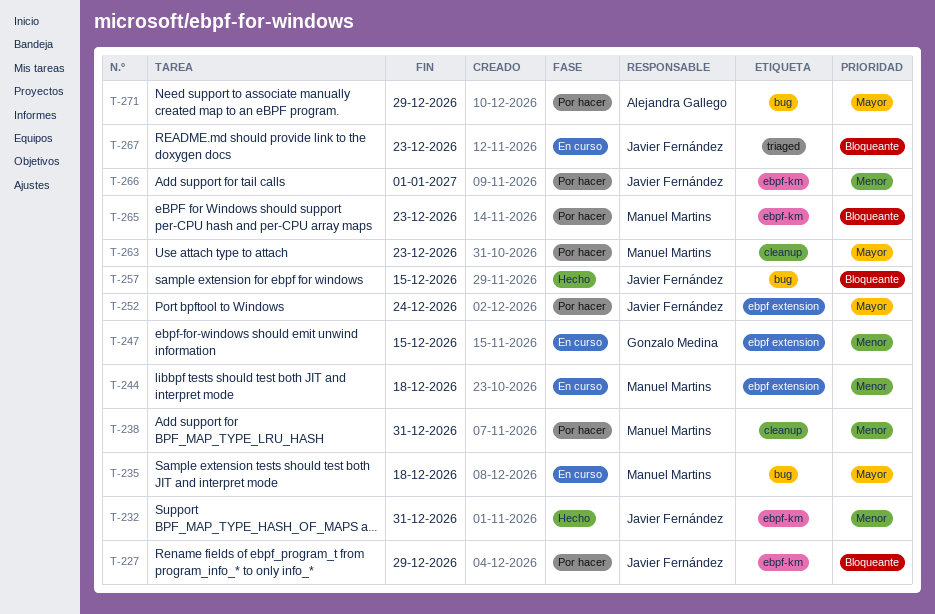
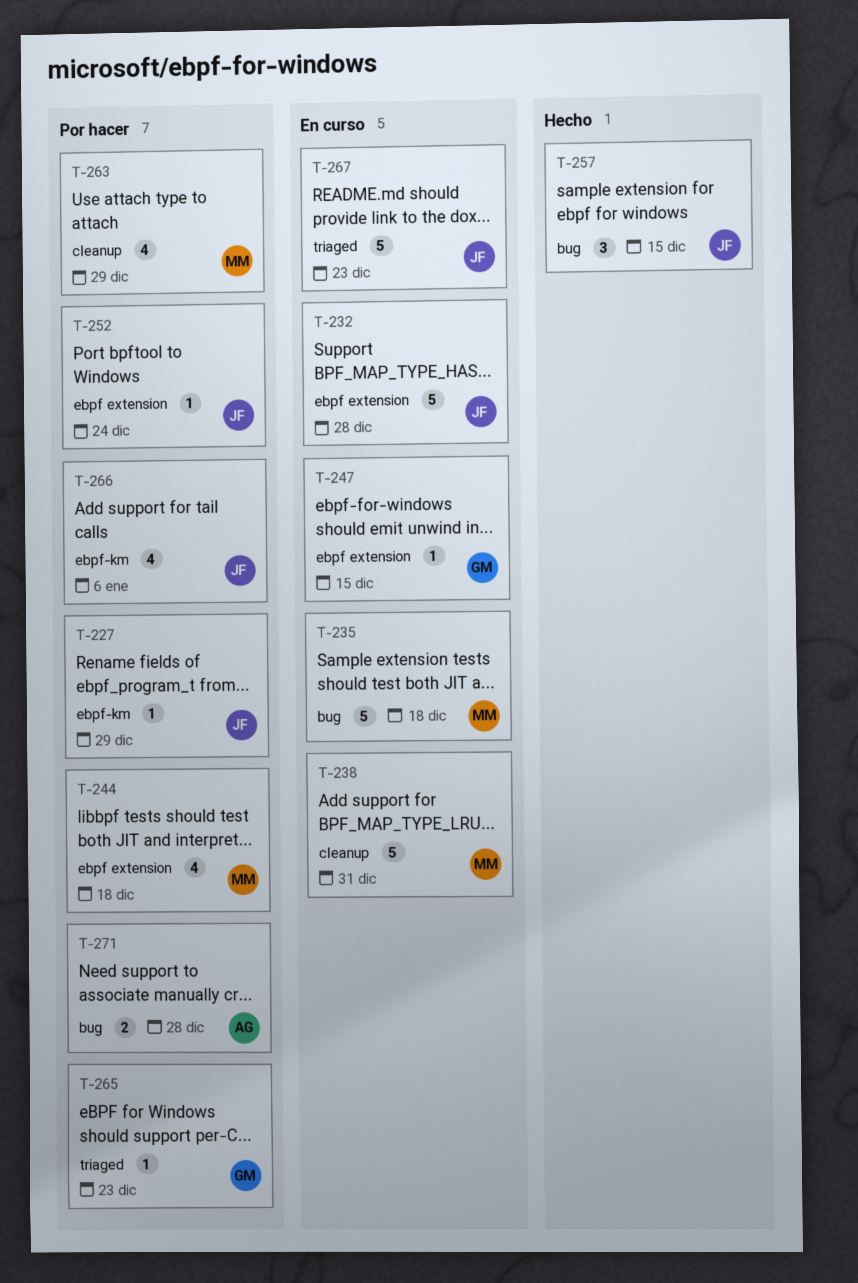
T-232, status: Hecho -> En curso
T-232, label: ebpf-km -> ebpf extension
T-232, due: Dec 31 -> Dec 28
T-238, status: Por hacer -> En curso
T-244, status: En curso -> Por hacer
T-263, due: Dec 23 -> Dec 29
T-265, owner: Manuel Martins -> Gonzalo Medina
T-265, label: ebpf-km -> triaged
T-266, due: Jan 1 -> Jan 6
T-271, due: Dec 29 -> Dec 28

